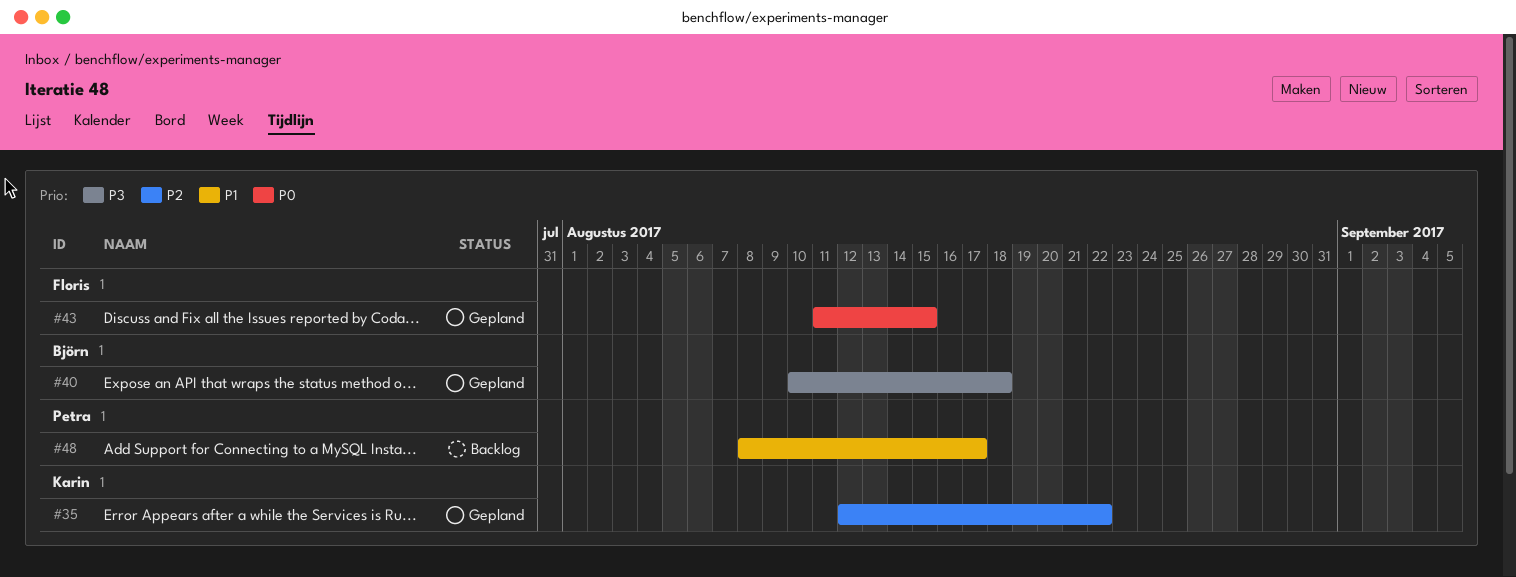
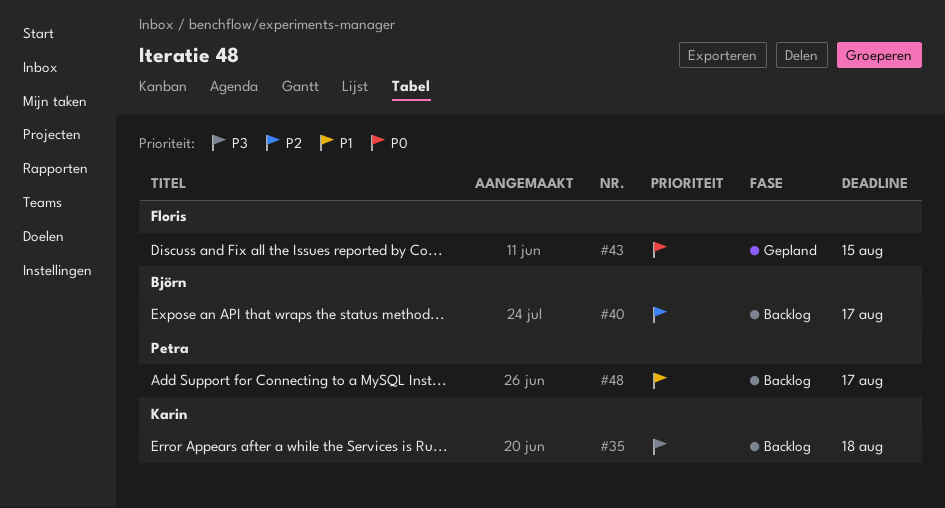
#35, status: Gepland -> Backlog
#35, priority: P2 -> P3
#35, due: Aug 22 -> Aug 18
#40, status: Gepland -> Backlog
#40, priority: P3 -> P2
#40, due: Aug 18 -> Aug 17

